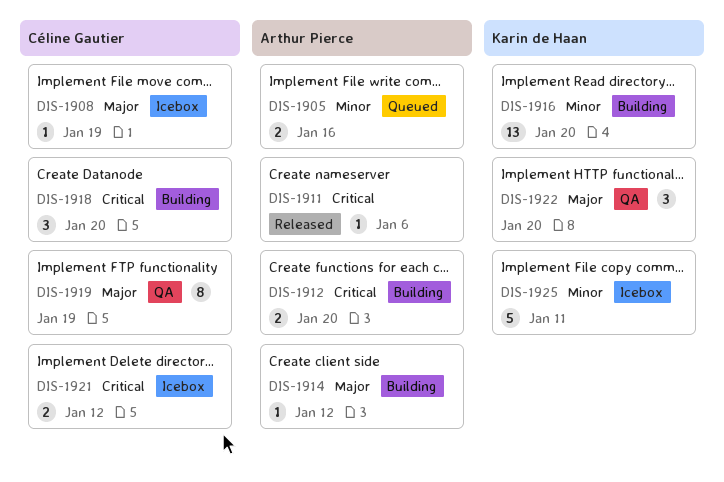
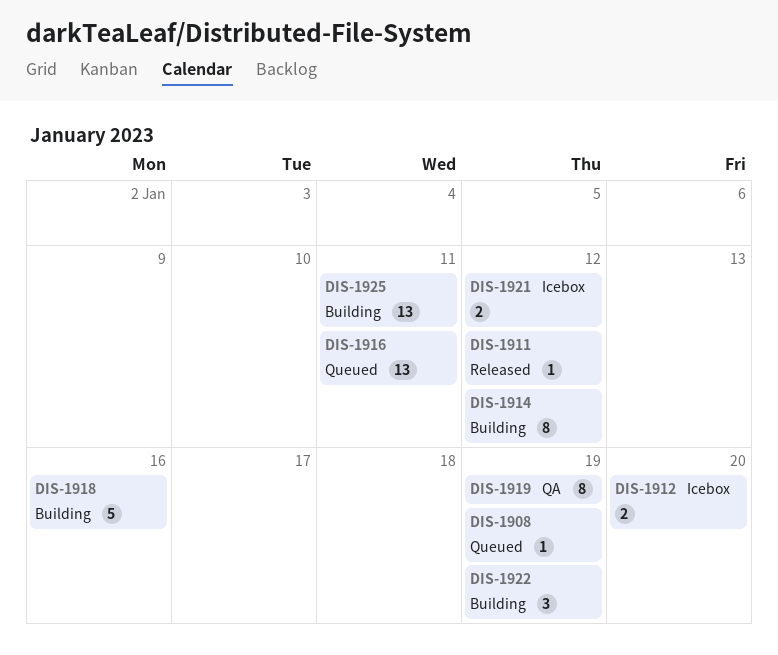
DIS-1905: present -> none
DIS-1908, status: Icebox -> Queued
DIS-1911, due: Jan 6 -> Jan 12
DIS-1912, status: Building -> Icebox
DIS-1914, estimate: 1 -> 8
DIS-1916, status: Building -> Queued
DIS-1916, due: Jan 20 -> Jan 11
DIS-1918, estimate: 3 -> 5
DIS-1918, due: Jan 20 -> Jan 16
DIS-1922, status: QA -> Building
DIS-1922, due: Jan 20 -> Jan 19
DIS-1925, status: Icebox -> Building
DIS-1925, estimate: 5 -> 13

